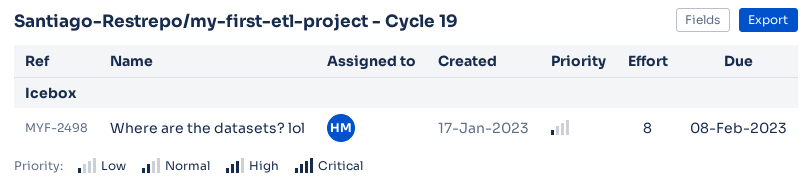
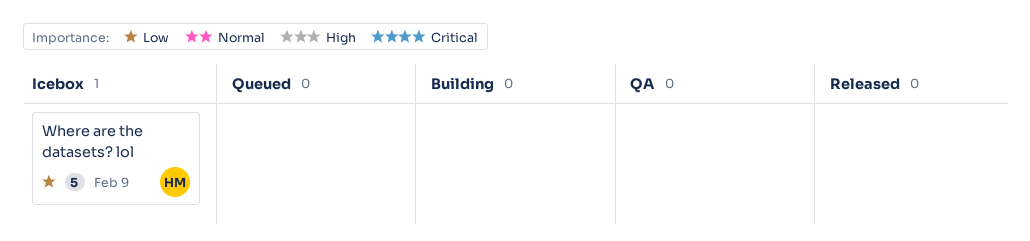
Where are the datasets? lol, estimate: 8 -> 5
Where are the datasets? lol, due: Feb 8 -> Feb 9

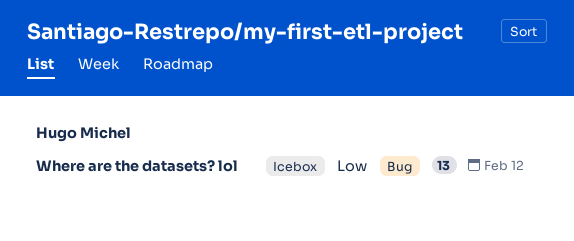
Where are the datasets? lol, estimate: 5 -> 13
Where are the datasets? lol, due: Feb 9 -> Feb 12

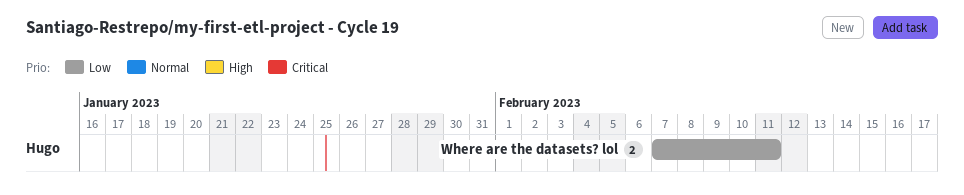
Where are the datasets? lol, estimate: 13 -> 2
Where are the datasets? lol, due: Feb 12 -> Feb 11

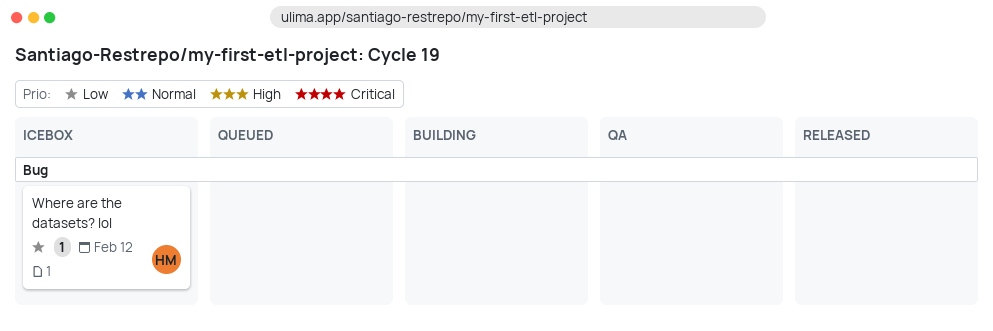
Where are the datasets? lol, estimate: 2 -> 1
Where are the datasets? lol, due: Feb 11 -> Feb 12

